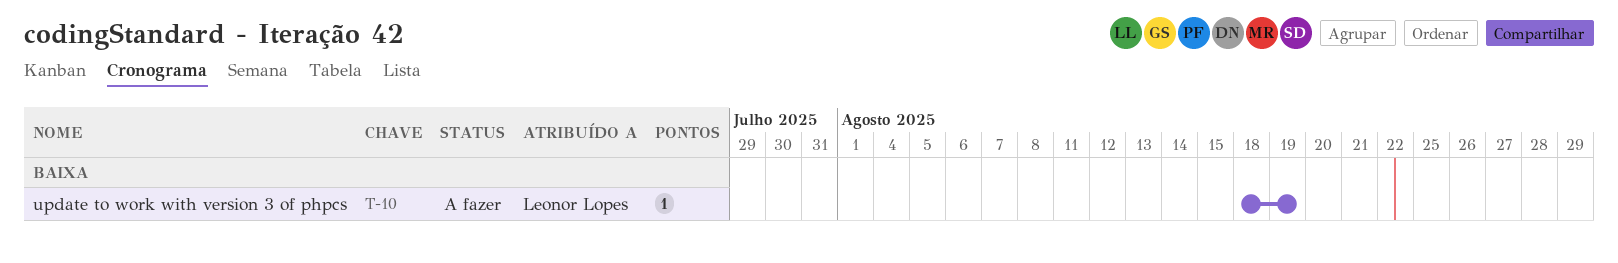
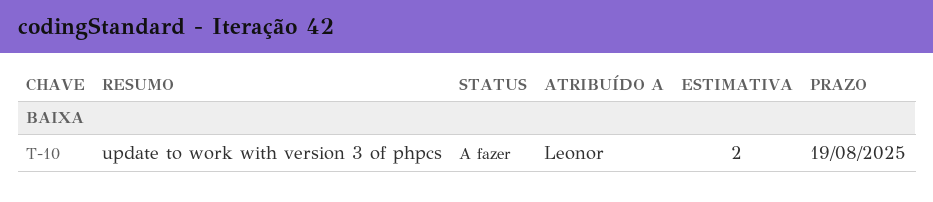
T-10, estimate: 1 -> 2

